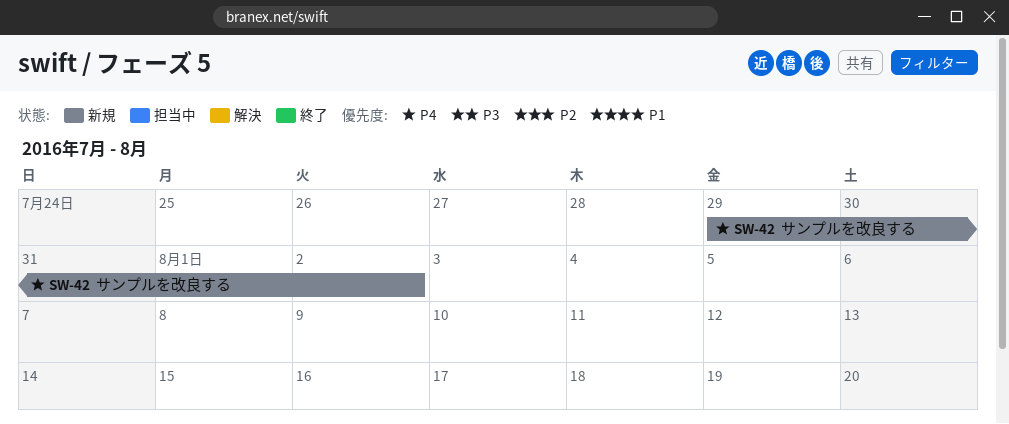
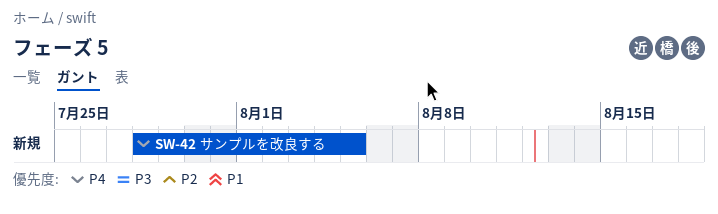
SW-42, start: Jul 29 -> Jul 28
SW-42, due: Aug 2 -> Aug 5

